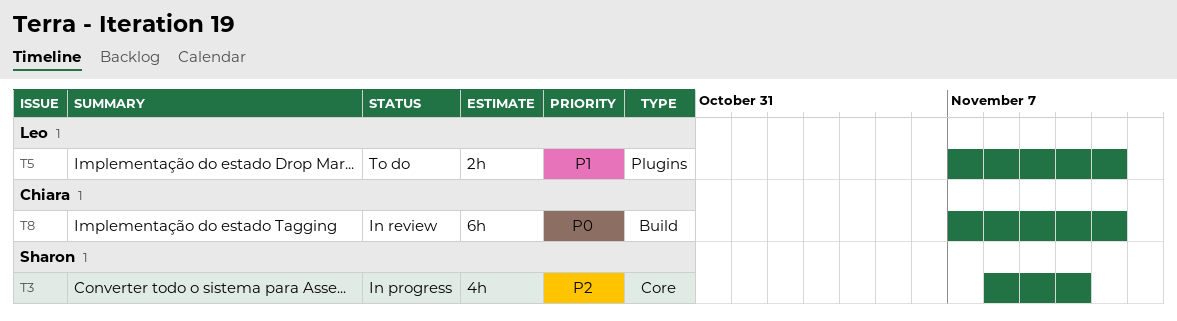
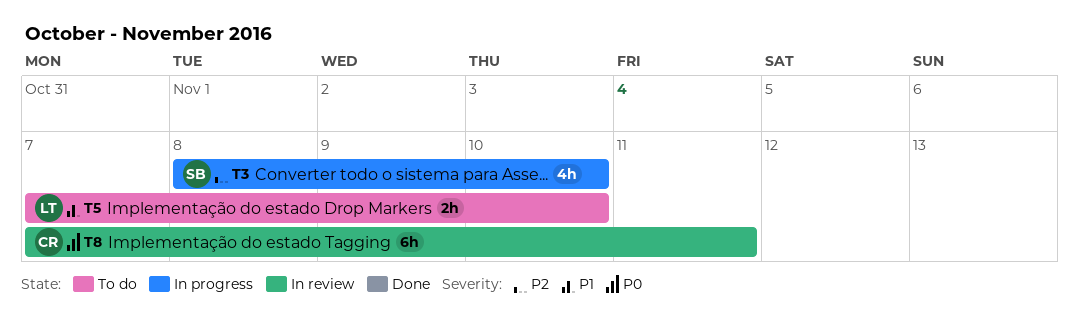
T5, due: Nov 11 -> Nov 10

